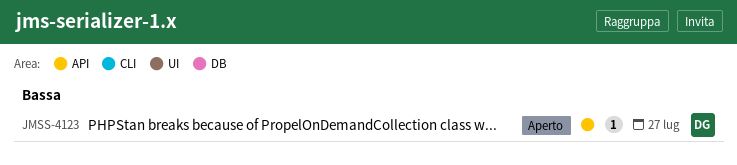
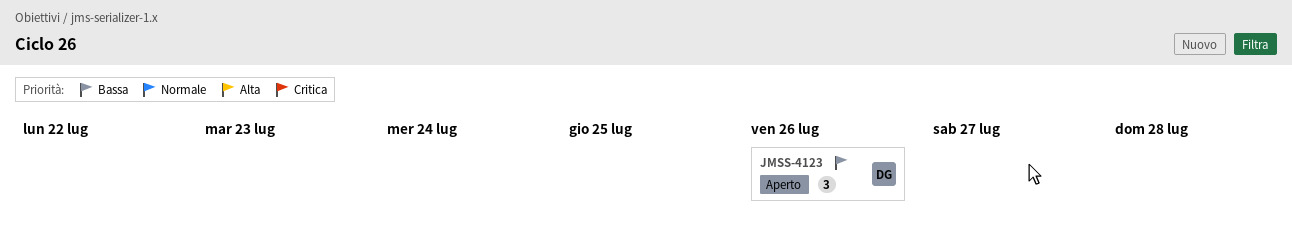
JMSS-4123, estimate: 1 -> 3
JMSS-4123, due: Jul 27 -> Jul 26

